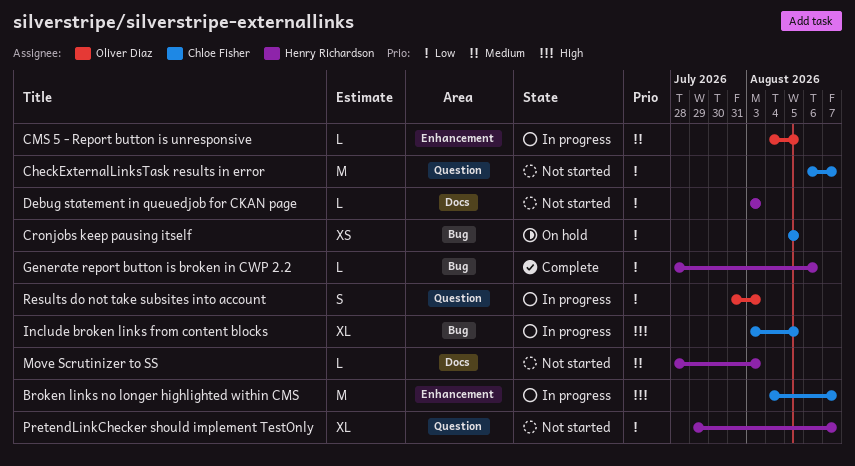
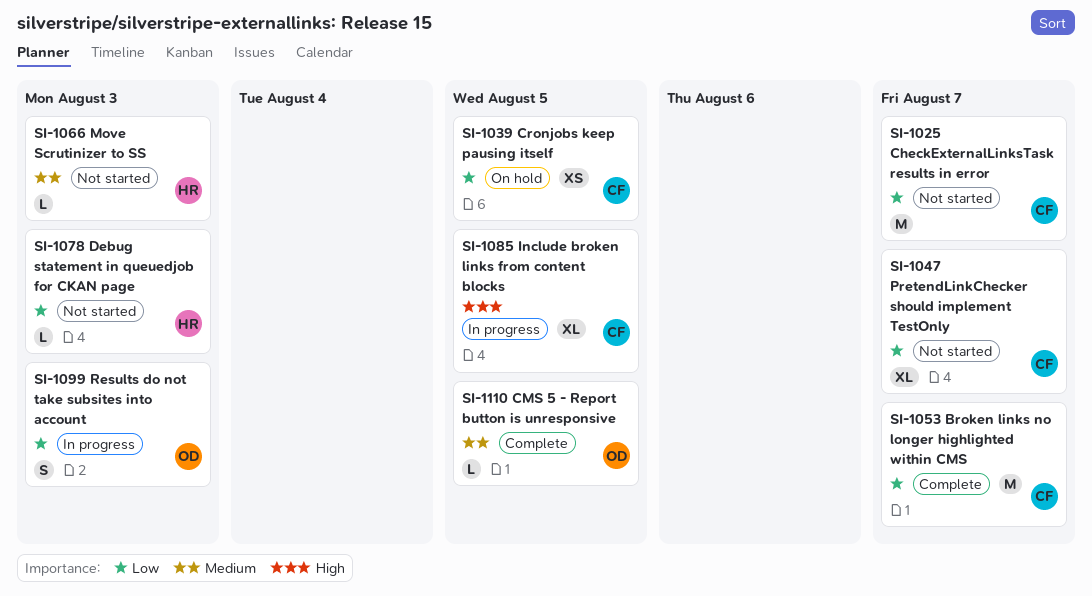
Broken links no longer highlighted within CMS, status: In progress -> Complete
Broken links no longer highlighted within CMS, priority: High -> Low
CMS 5 - Report button is unresponsive, status: In progress -> Complete
Generate report button is broken in CWP 2.2: present -> none
PretendLinkChecker should implement TestOnly, owner: Henry Richardson -> Chloe Fisher

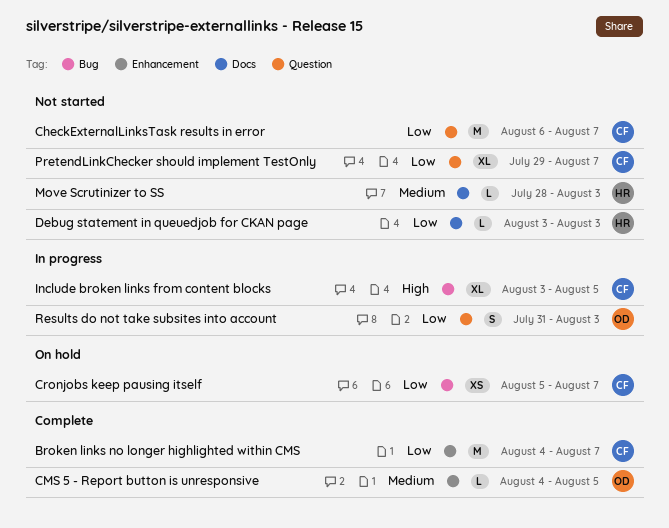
Cronjobs keep pausing itself, due: Aug 5 -> Aug 7

